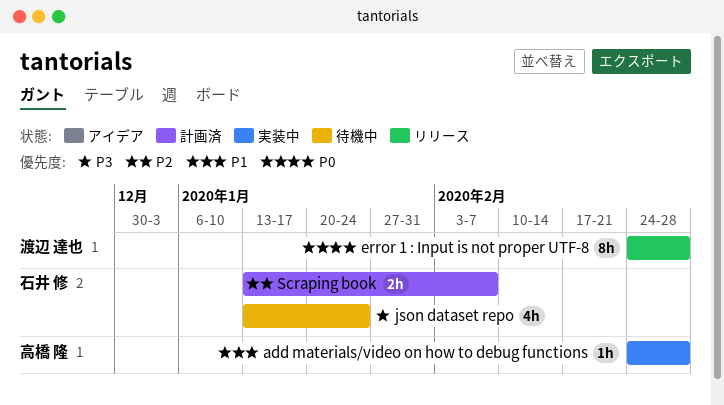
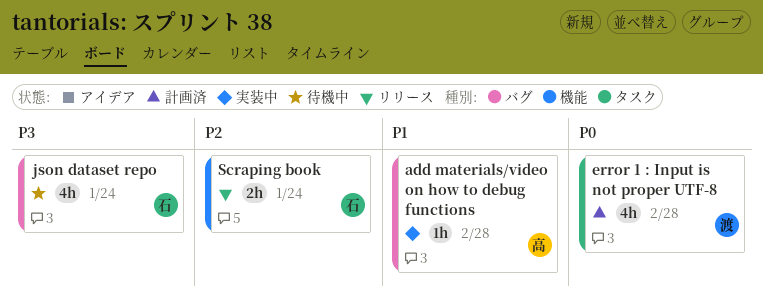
error 1 : Input is not proper UTF-8, status: リリース -> 計画済
error 1 : Input is not proper UTF-8, estimate: 8h -> 4h
Scraping book, status: 計画済 -> リリース
Scraping book, due: Feb 7 -> Jan 24

